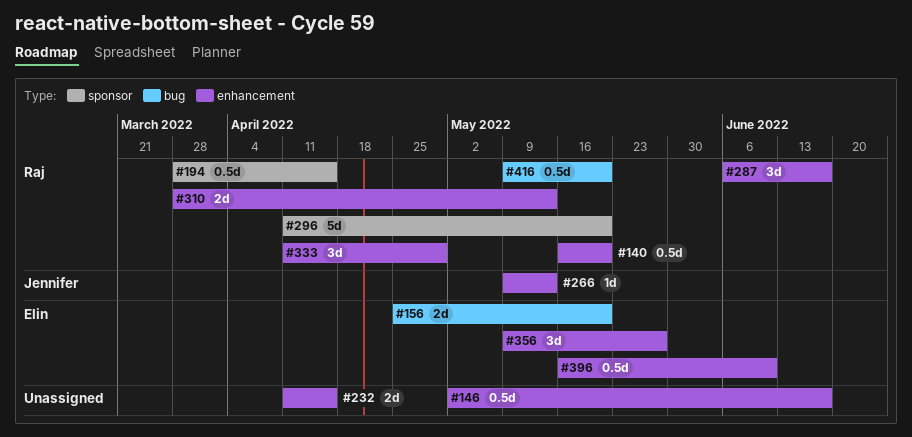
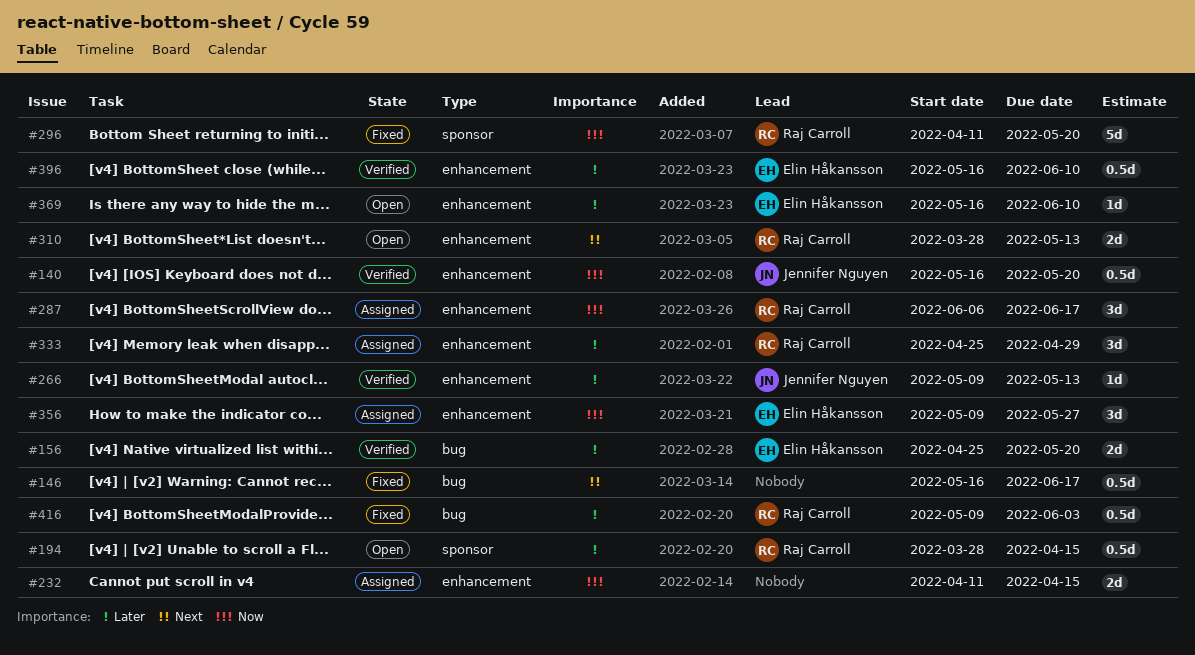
#140, owner: Raj Carroll -> Jennifer Nguyen
#146, label: enhancement -> bug
#146, start: May 2 -> May 16
#333, start: Apr 11 -> Apr 25
#369: none -> present
#416, due: May 20 -> Jun 3

